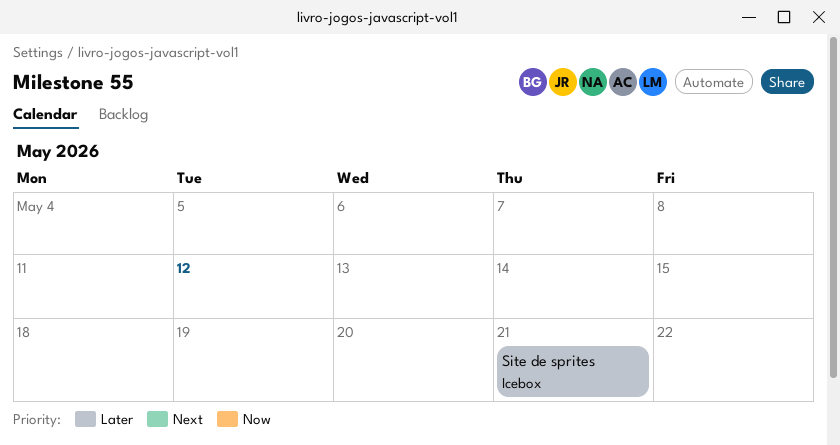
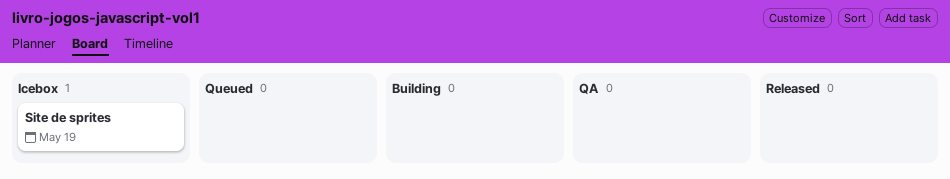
Site de sprites, due: May 21 -> May 19

